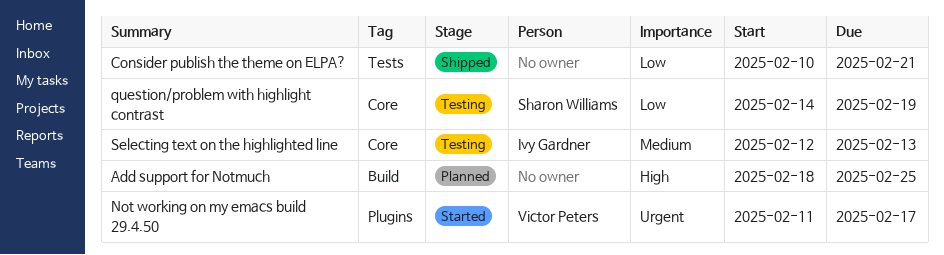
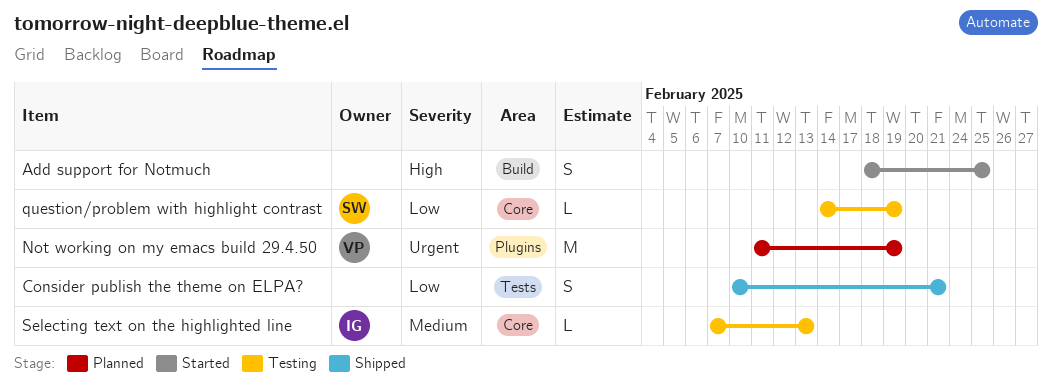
Add support for Notmuch, status: Planned -> Started
Not working on my emacs build 29.4.50, status: Started -> Planned
Not working on my emacs build 29.4.50, due: Feb 17 -> Feb 19
Selecting text on the highlighted line, start: Feb 12 -> Feb 7

